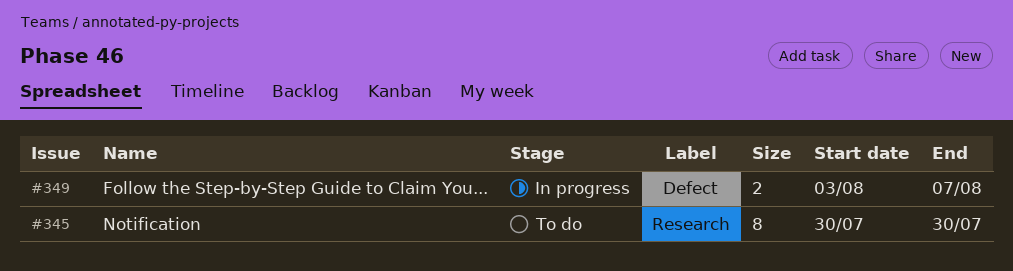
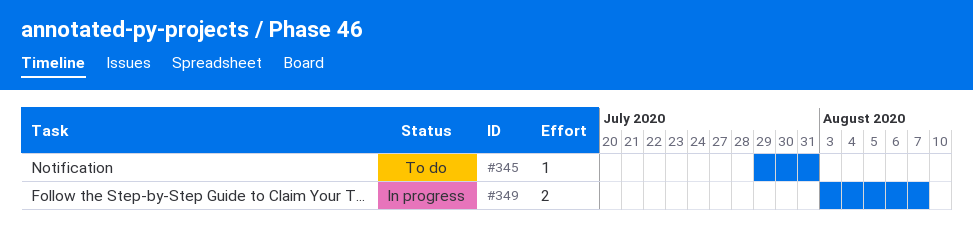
#345, estimate: 8 -> 1
#345, start: Jul 30 -> Jul 29
#345, due: Jul 30 -> Jul 31

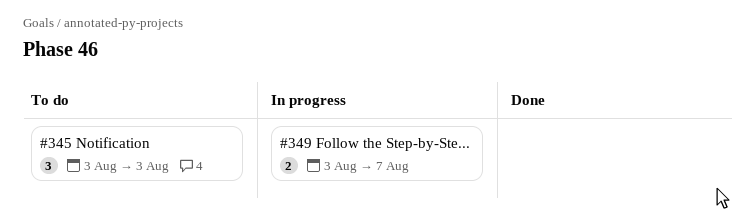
#345, estimate: 1 -> 3
#345, start: Jul 29 -> Aug 3
#345, due: Jul 31 -> Aug 3

